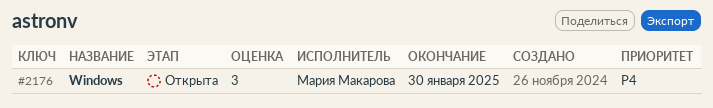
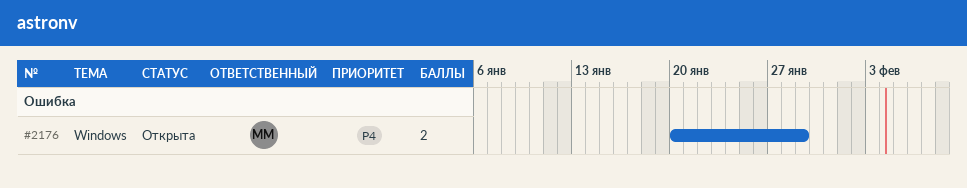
#2176, estimate: 3 -> 2
#2176, due: Jan 30 -> Jan 29

